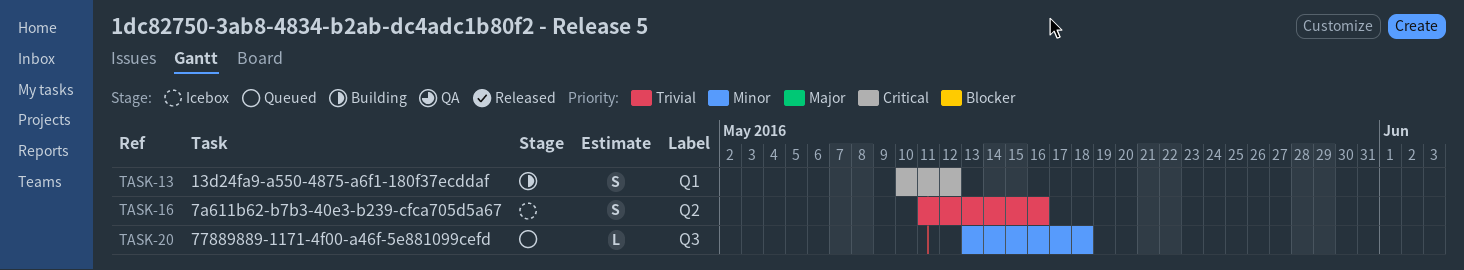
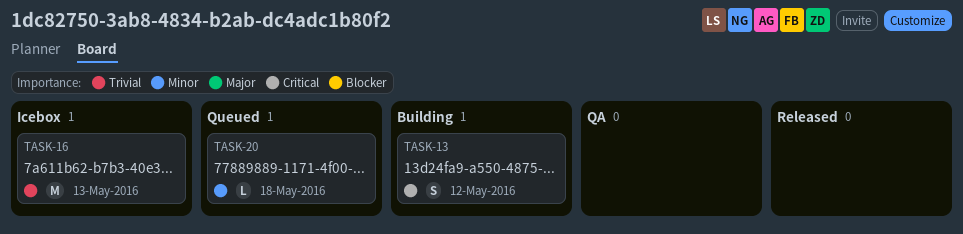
TASK-16, estimate: S -> M
TASK-16, due: May 16 -> May 13

